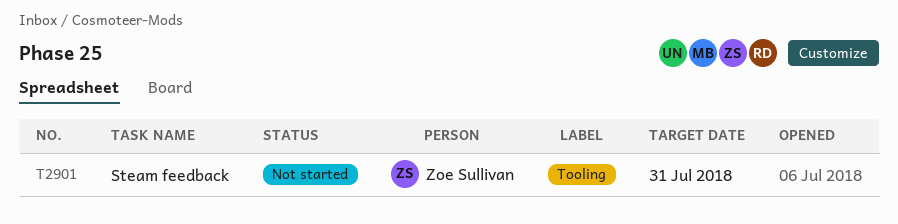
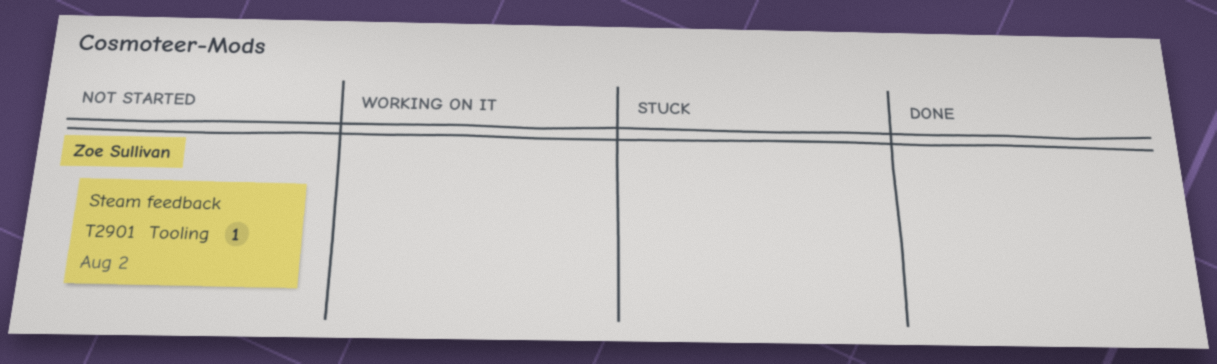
T2901, due: Jul 31 -> Aug 2

